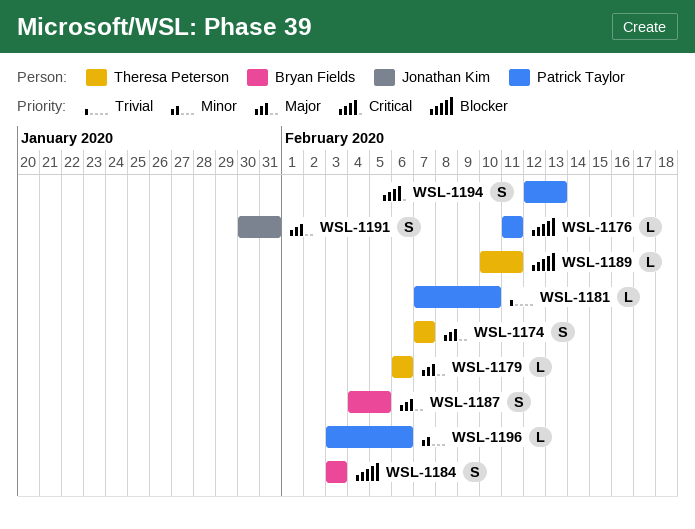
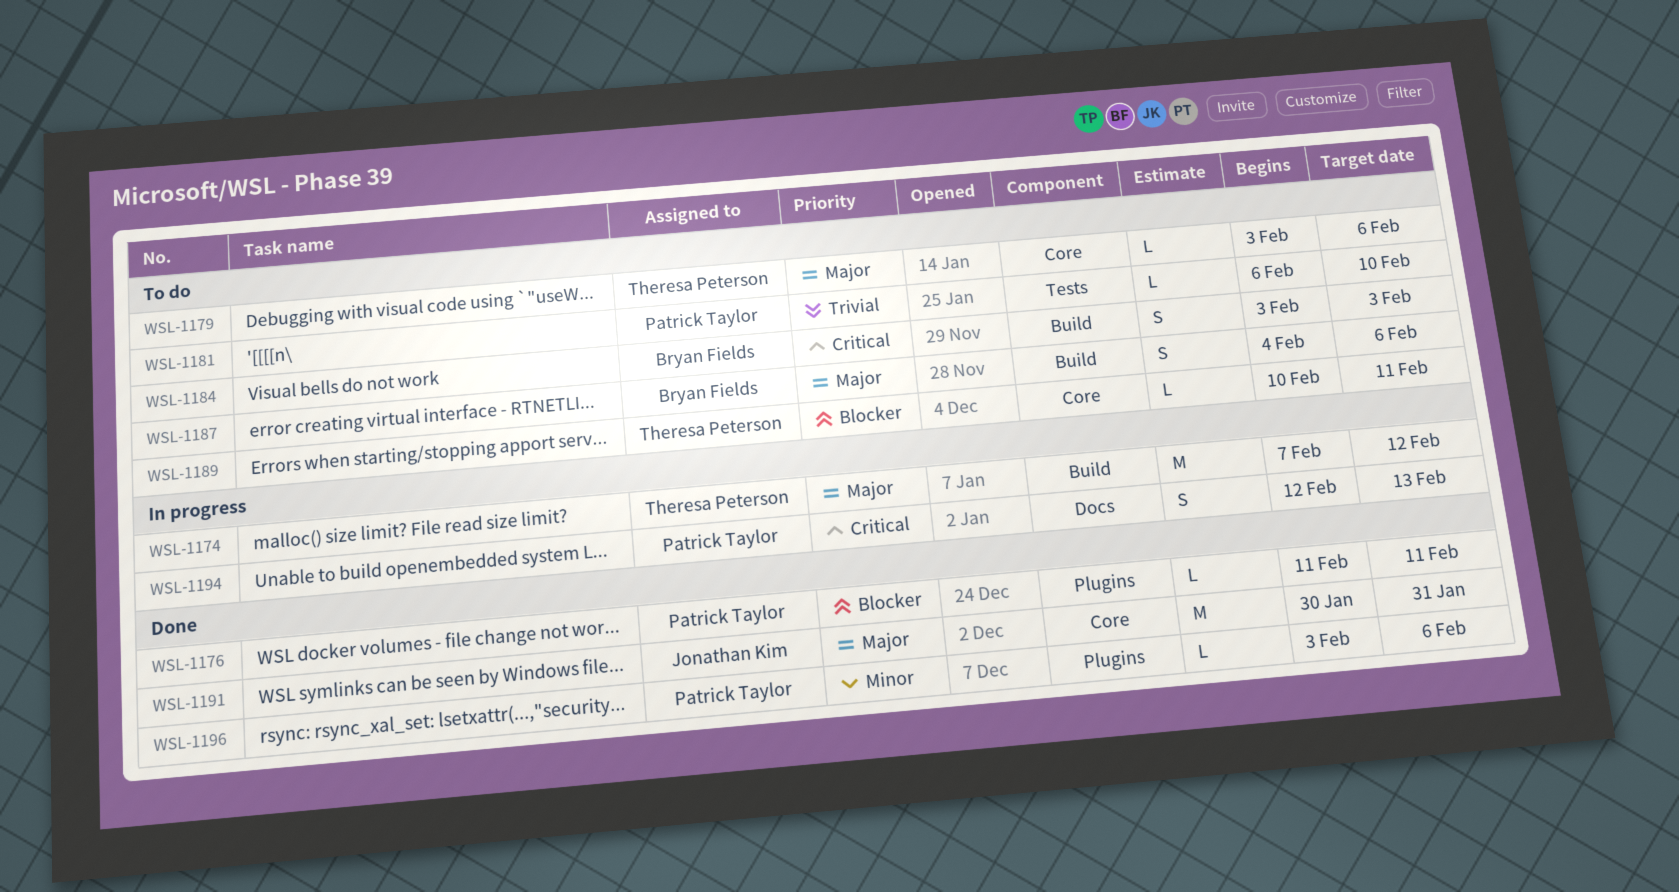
WSL-1174, estimate: S -> M
WSL-1174, due: Feb 7 -> Feb 12
WSL-1179, start: Feb 6 -> Feb 3
WSL-1181, start: Feb 7 -> Feb 6
WSL-1184, priority: Blocker -> Critical
WSL-1187, due: Feb 5 -> Feb 6
WSL-1191, estimate: S -> M

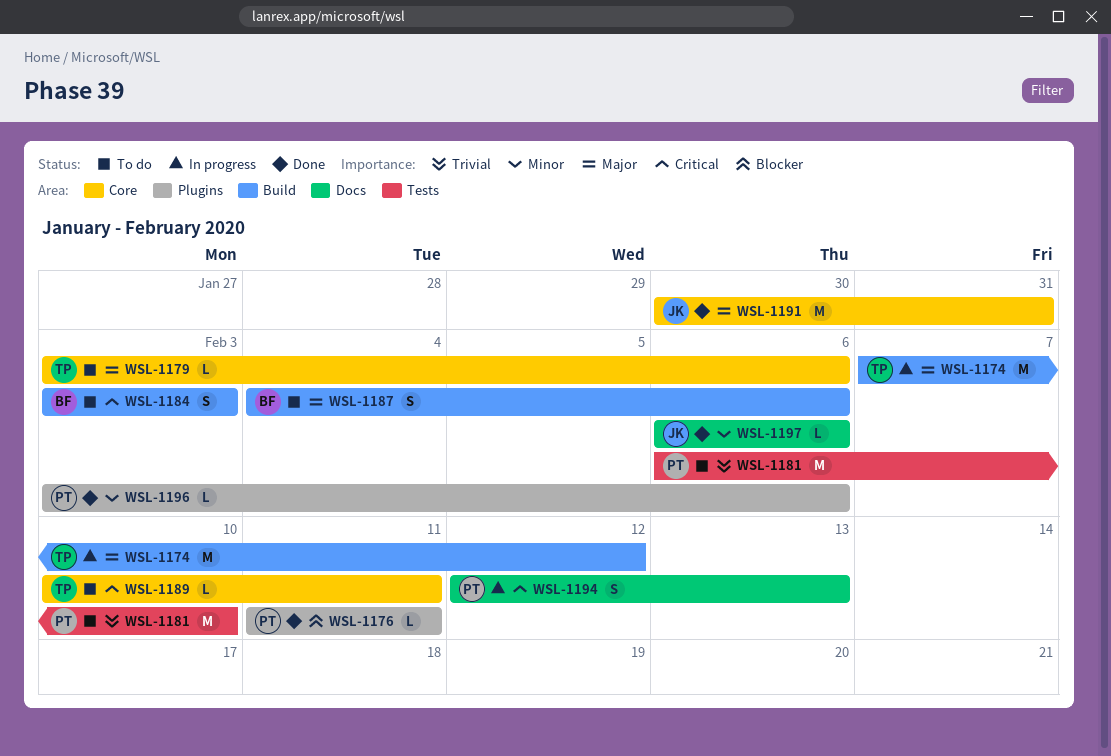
WSL-1181, estimate: L -> M
WSL-1189, priority: Blocker -> Critical
WSL-1197: none -> present

